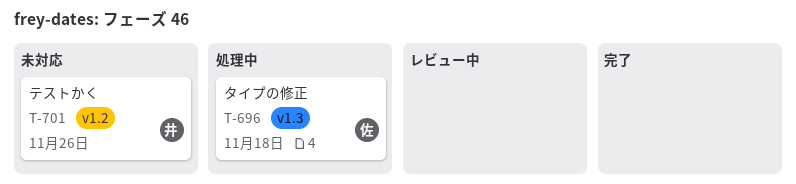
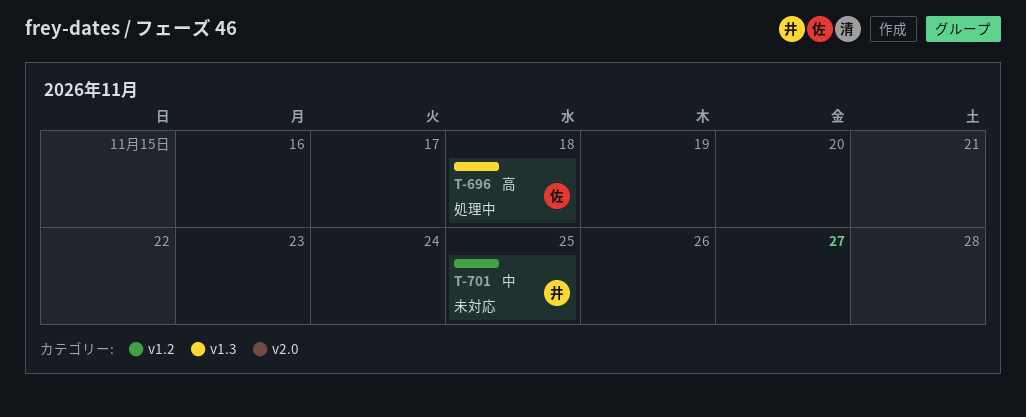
T-701, due: Nov 26 -> Nov 25

